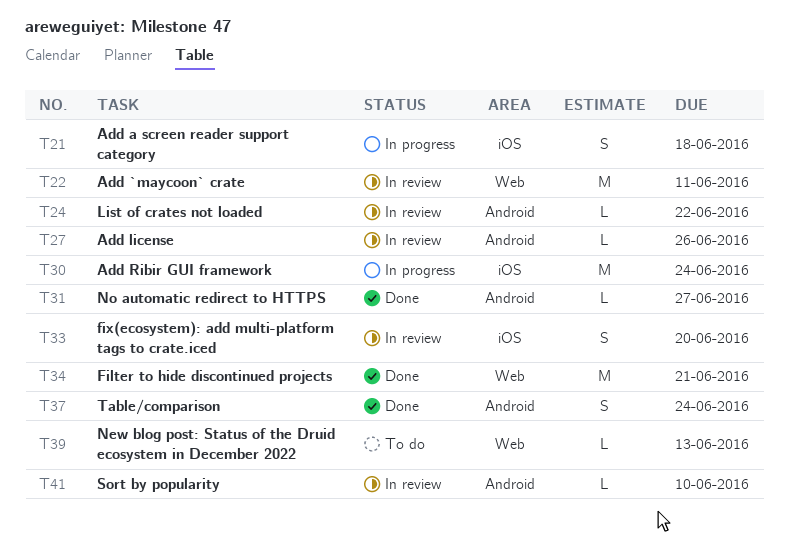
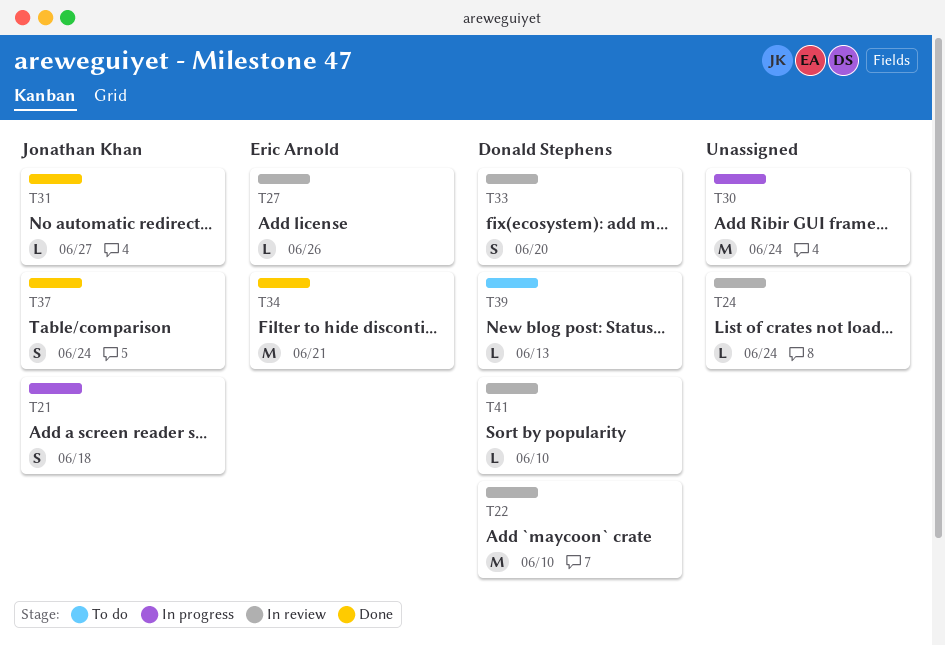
T22, due: Jun 11 -> Jun 10
T24, due: Jun 22 -> Jun 24

